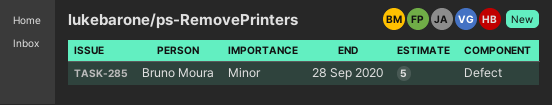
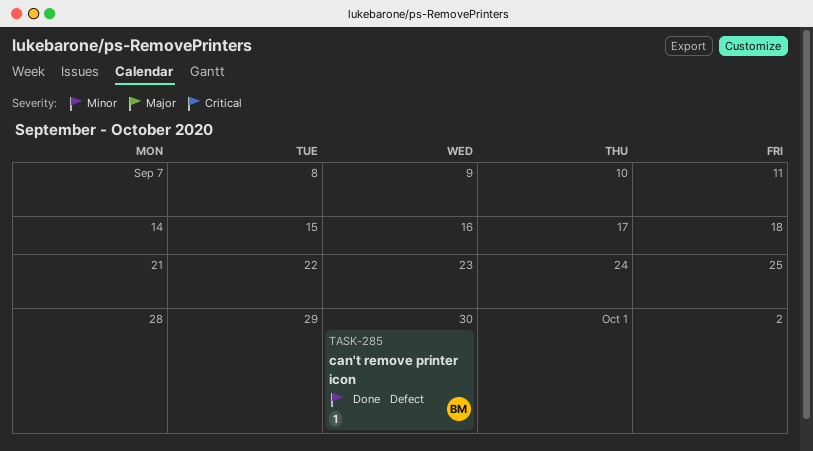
TASK-285, estimate: 5 -> 1
TASK-285, due: Sep 28 -> Sep 30

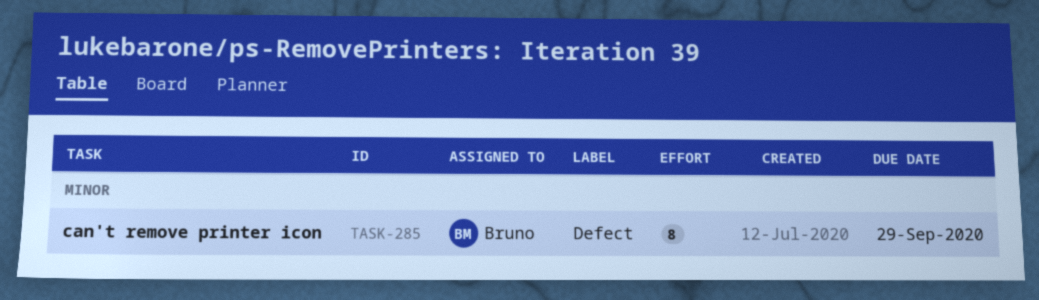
TASK-285, estimate: 1 -> 8
TASK-285, due: Sep 30 -> Sep 29

